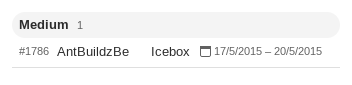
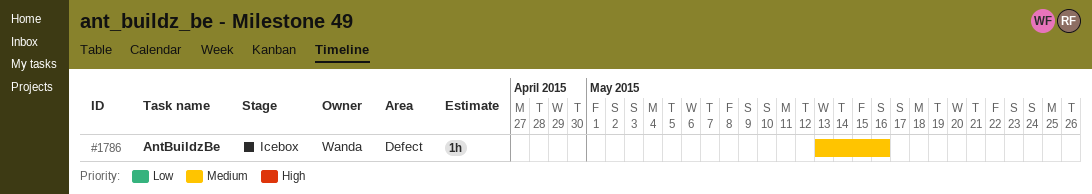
#1786, start: May 17 -> May 13
#1786, due: May 20 -> May 16

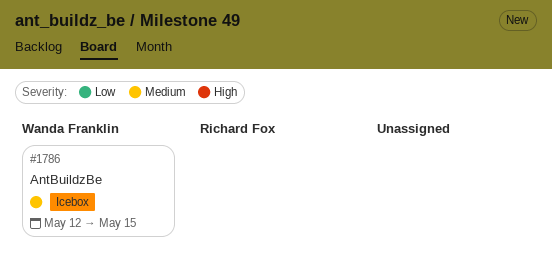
#1786, start: May 13 -> May 12
#1786, due: May 16 -> May 15

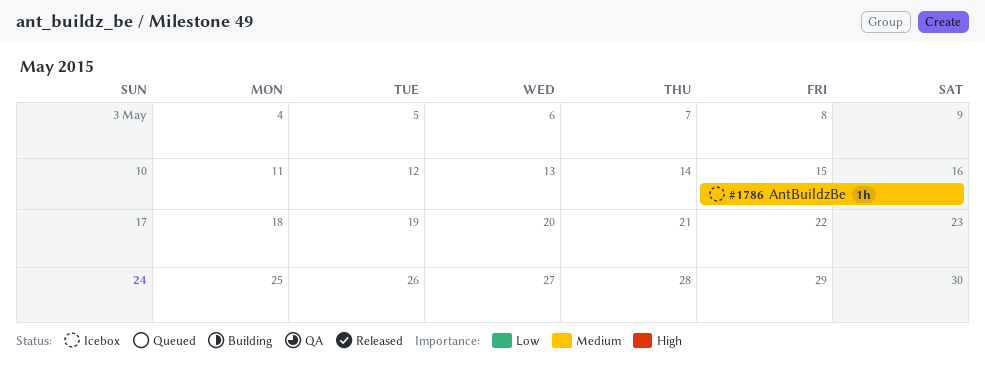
#1786, start: May 12 -> May 15
#1786, due: May 15 -> May 16

